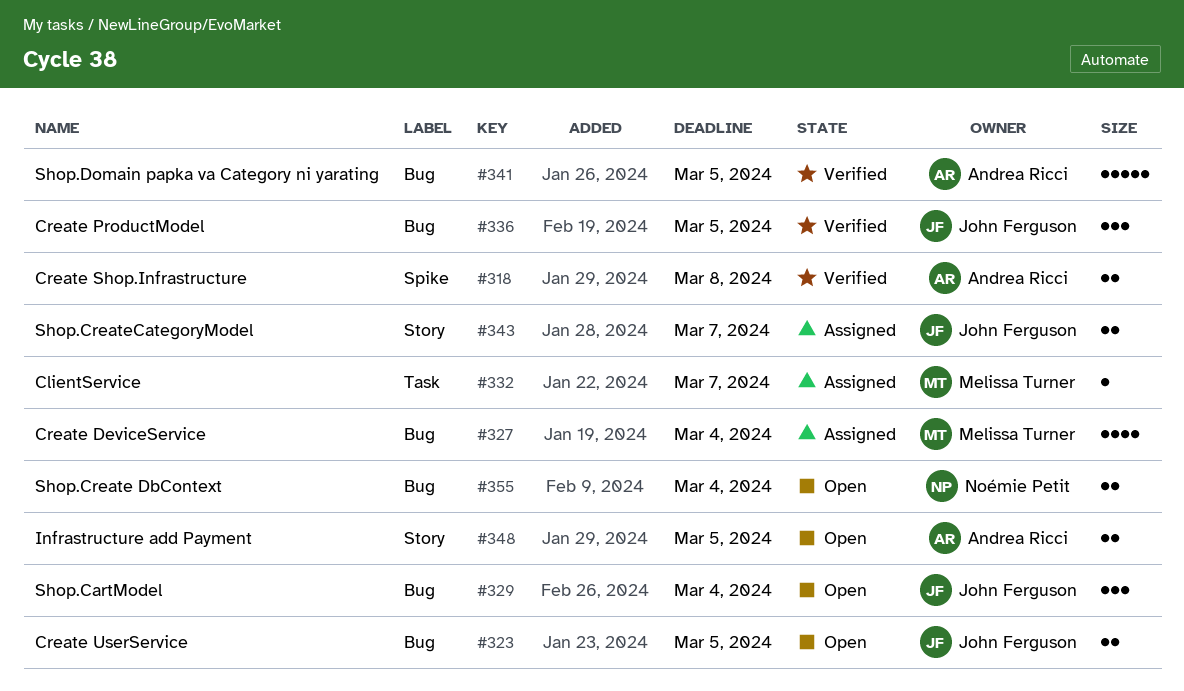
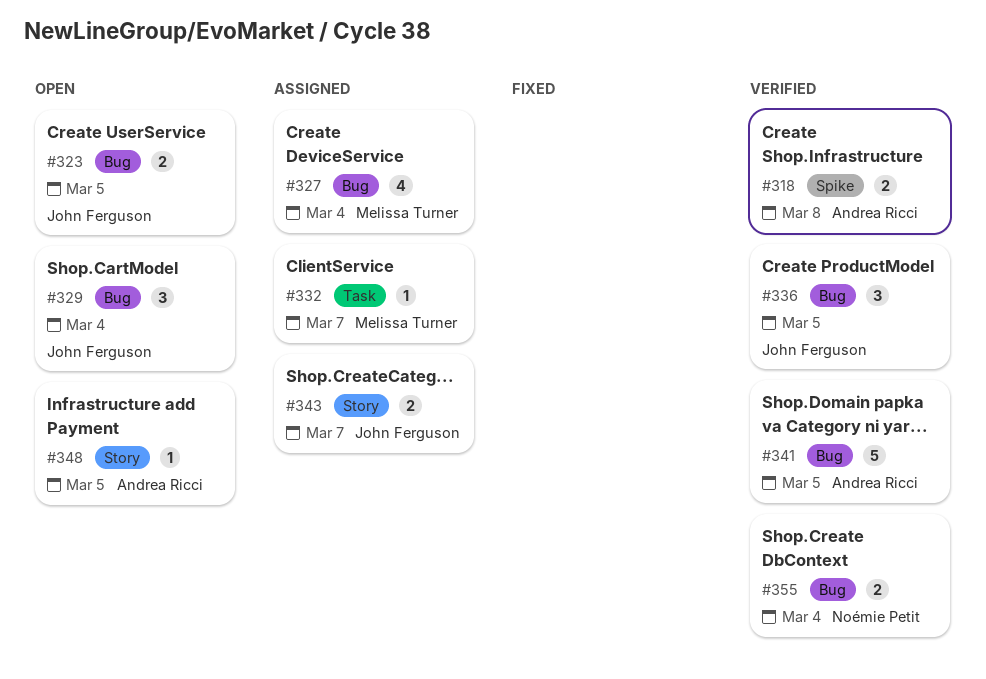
#348, estimate: 2 -> 1
#355, status: Open -> Verified

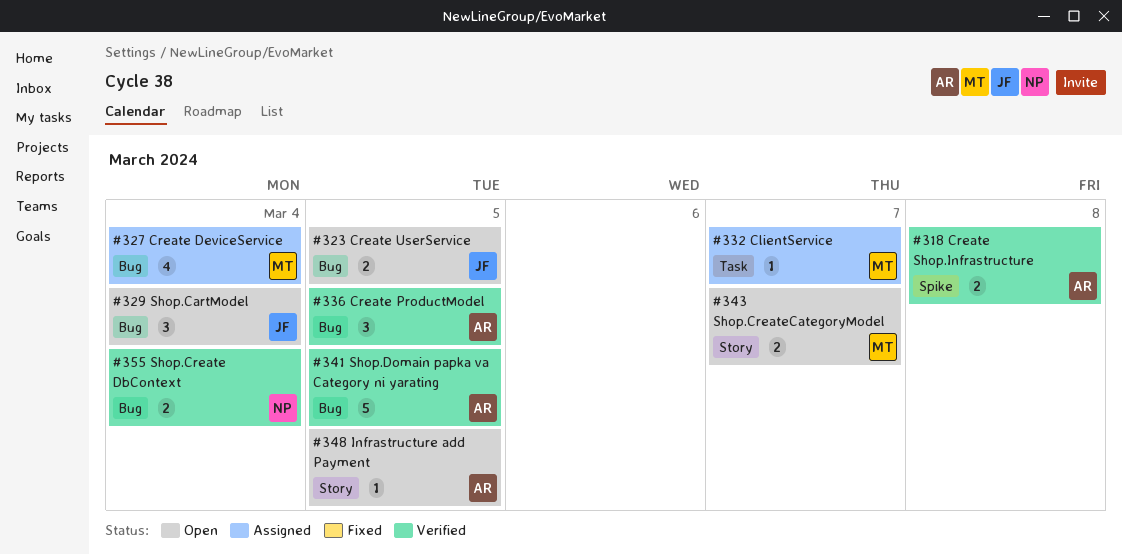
#336, owner: John Ferguson -> Andrea Ricci
#343, status: Assigned -> Open
#343, owner: John Ferguson -> Melissa Turner

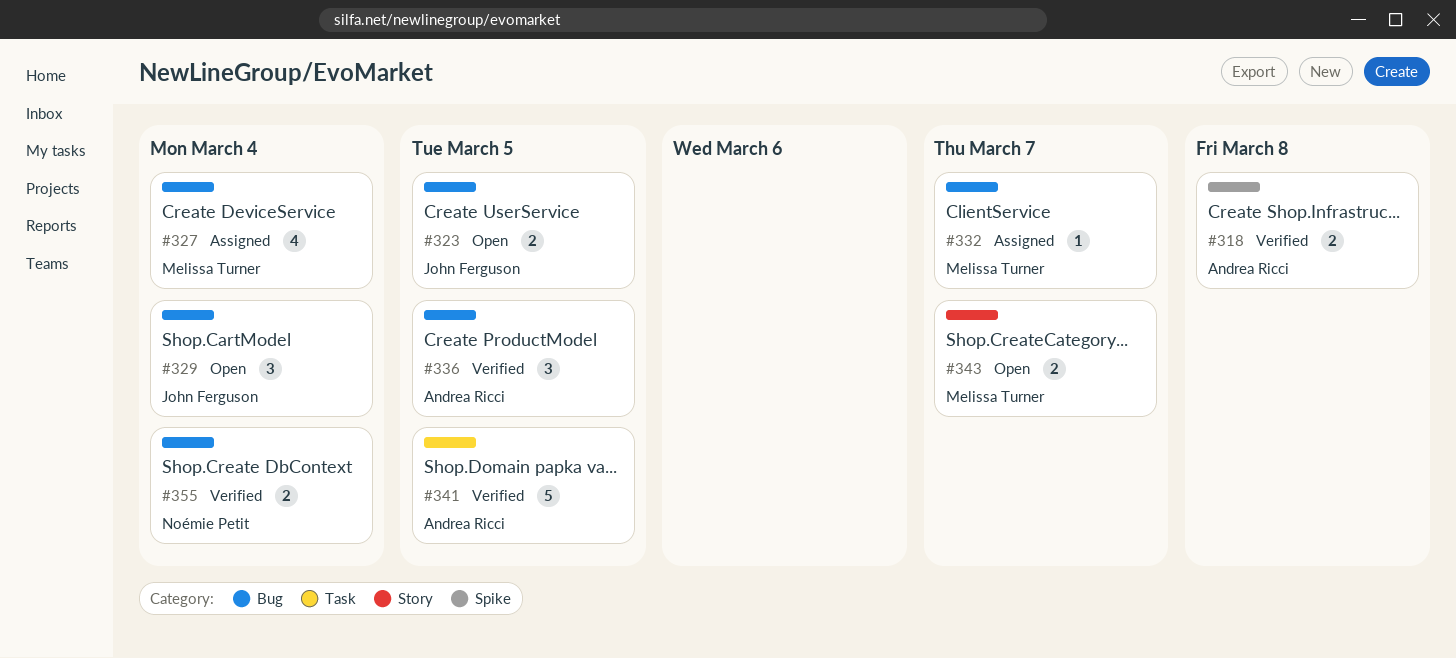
#332, label: Task -> Bug
#341, label: Bug -> Task
#348: present -> none

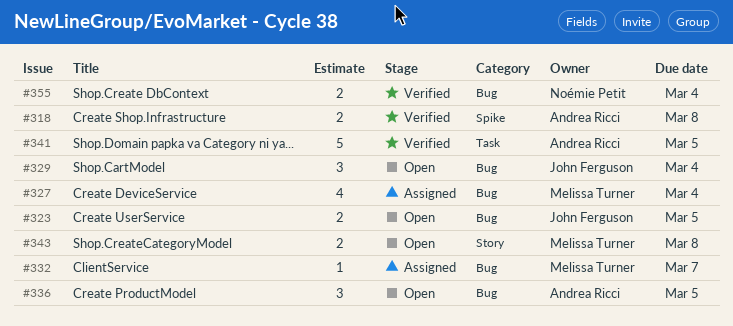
#336, status: Verified -> Open
#343, due: Mar 7 -> Mar 8

